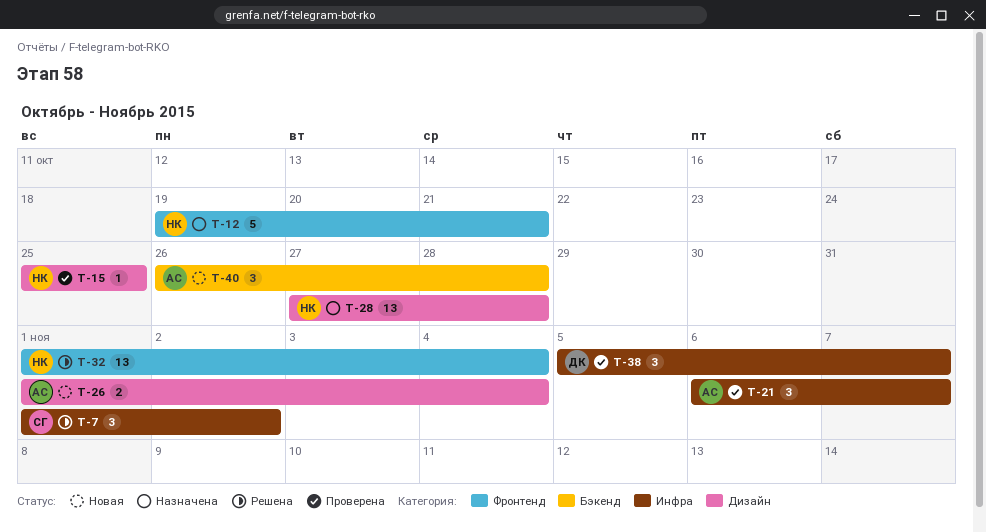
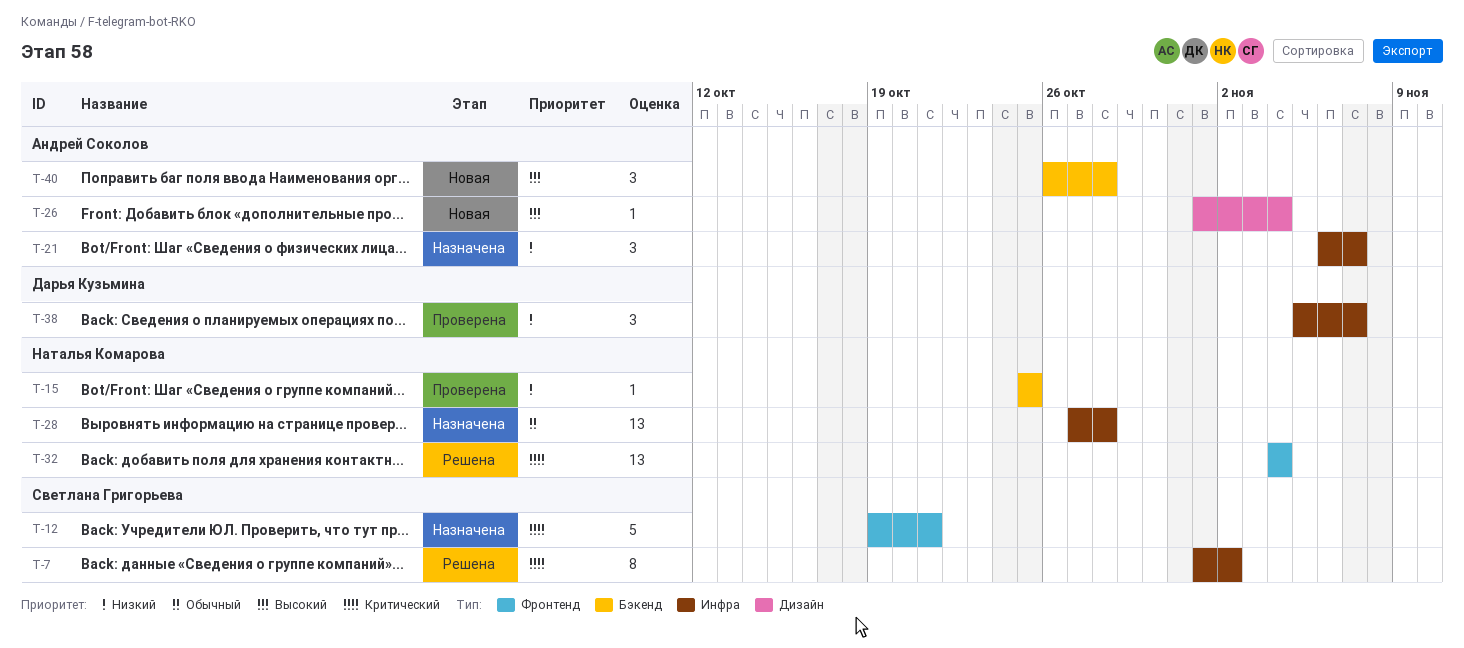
T-7, estimate: 3 -> 8
T-12, owner: Наталья Комарова -> Светлана Григорьева
T-15, label: Дизайн -> Бэкенд
T-21, status: Проверена -> Назначена
T-26, estimate: 2 -> 1
T-28, label: Дизайн -> Инфра
T-32, start: Nov 1 -> Nov 4

